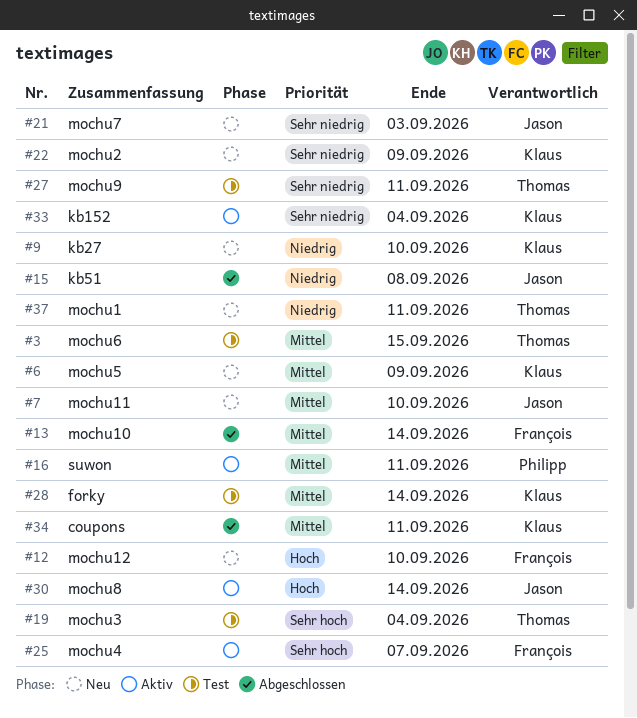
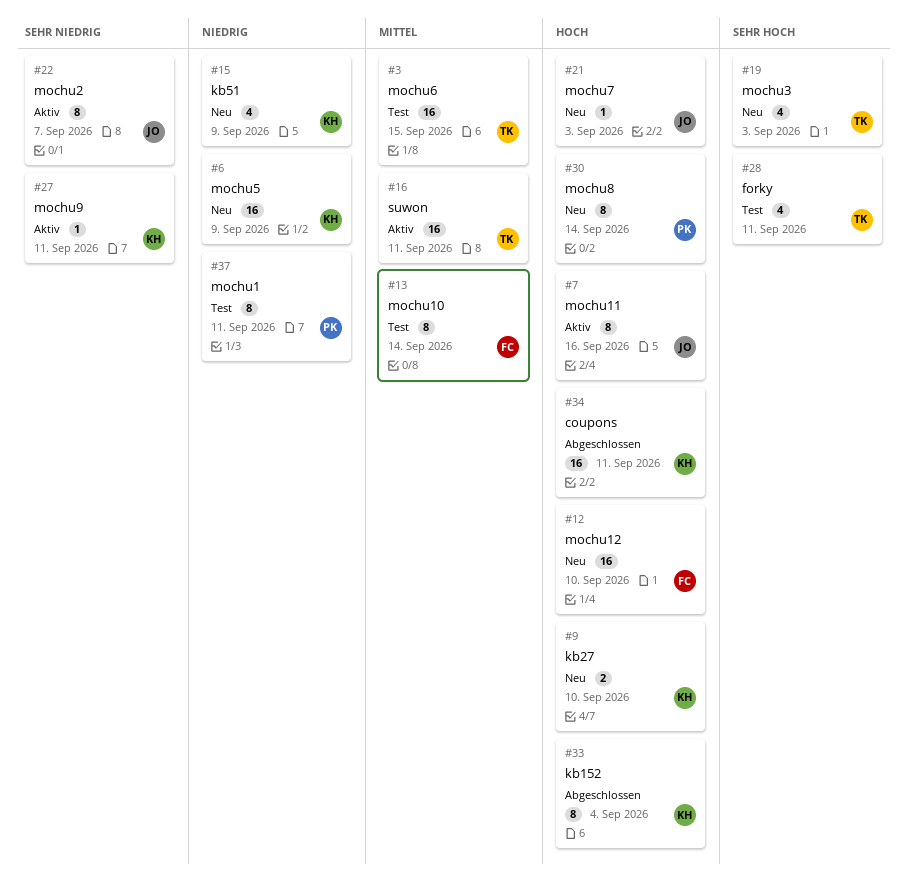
#6, priority: Mittel -> Niedrig
#7, status: Neu -> Aktiv
#7, priority: Mittel -> Hoch
#7, due: Sep 10 -> Sep 16
#9, priority: Niedrig -> Hoch
#13, status: Abgeschlossen -> Test
#15, status: Abgeschlossen -> Neu
#15, owner: Jason -> Klaus
#15, due: Sep 8 -> Sep 9
#16, owner: Philipp -> Thomas
#19, status: Test -> Neu
#19, due: Sep 4 -> Sep 3
#21, priority: Sehr niedrig -> Hoch
#22, status: Neu -> Aktiv
#22, owner: Klaus -> Jason
#22, due: Sep 9 -> Sep 7
#25: present -> none
#27, status: Test -> Aktiv
#27, owner: Thomas -> Klaus
#28, owner: Klaus -> Thomas
#28, priority: Mittel -> Sehr hoch
#28, due: Sep 14 -> Sep 11
#30, status: Aktiv -> Neu
#30, owner: Jason -> Philipp
#33, status: Aktiv -> Abgeschlossen
#33, priority: Sehr niedrig -> Hoch
#34, priority: Mittel -> Hoch
#37, status: Neu -> Test
#37, owner: Thomas -> Philipp

